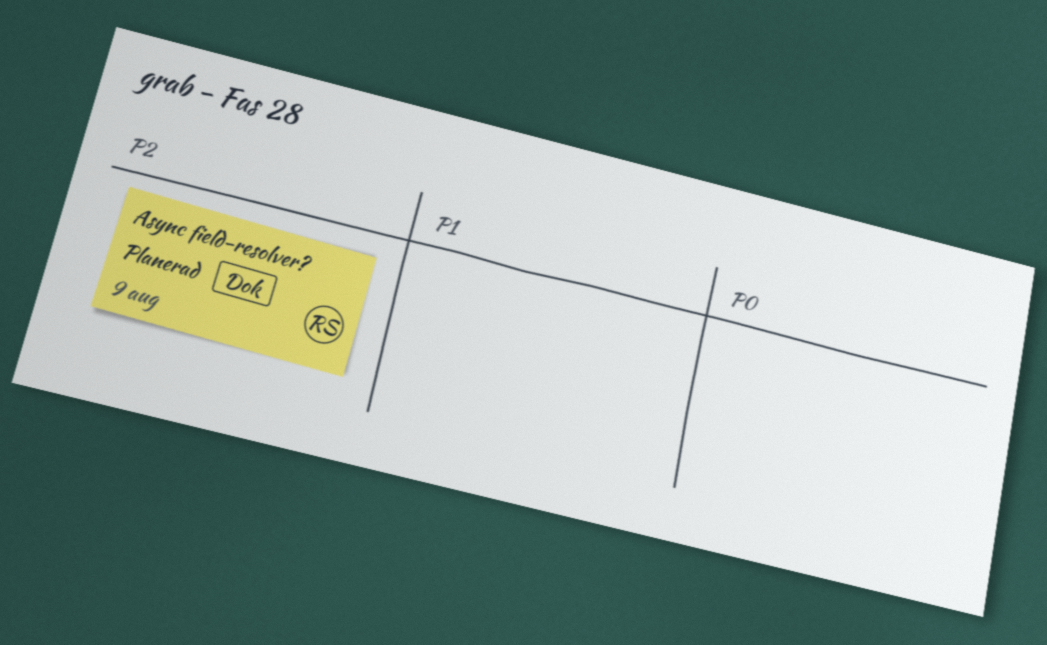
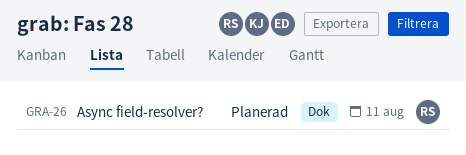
Async field-resolver?, due: Aug 9 -> Aug 11

